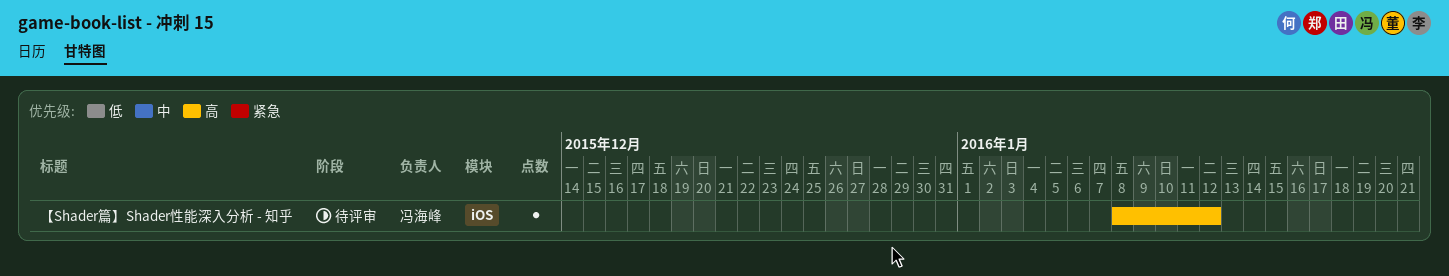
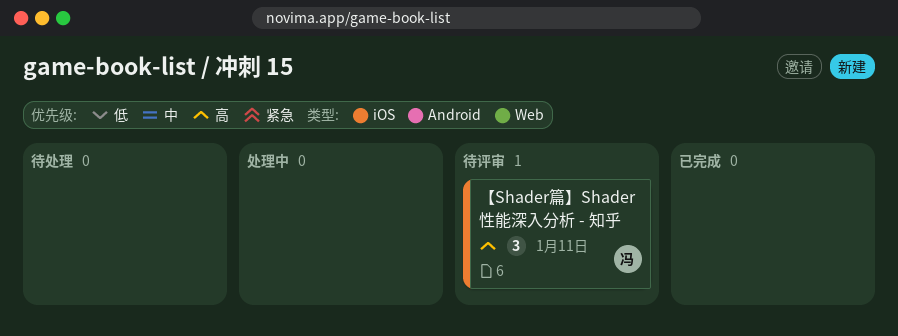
【Shader篇】Shader性能深入分析 - 知乎, estimate: 1 -> 3
【Shader篇】Shader性能深入分析 - 知乎, due: Jan 12 -> Jan 11

